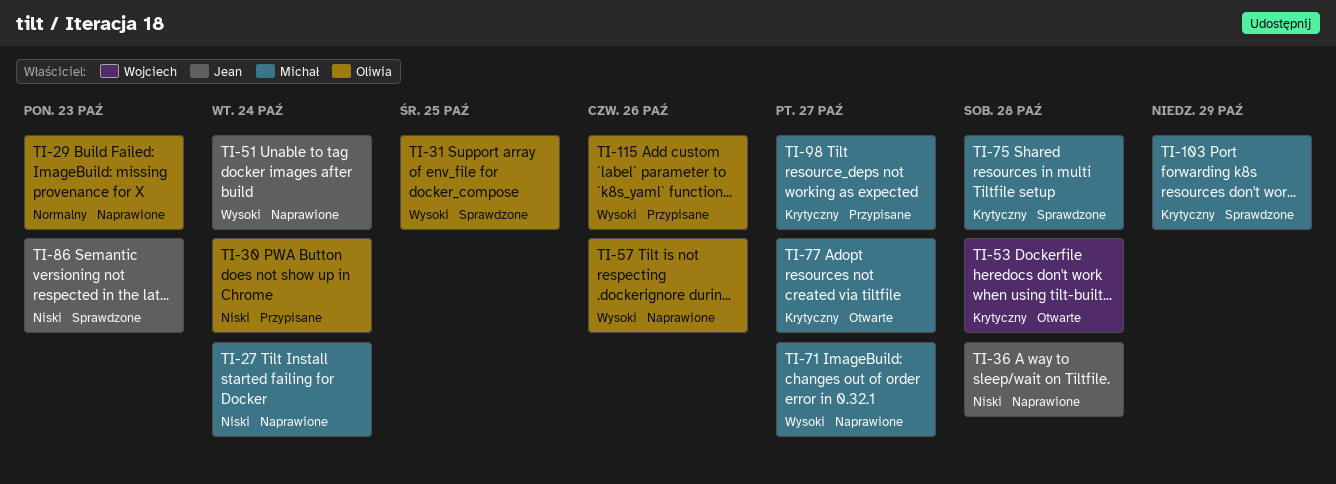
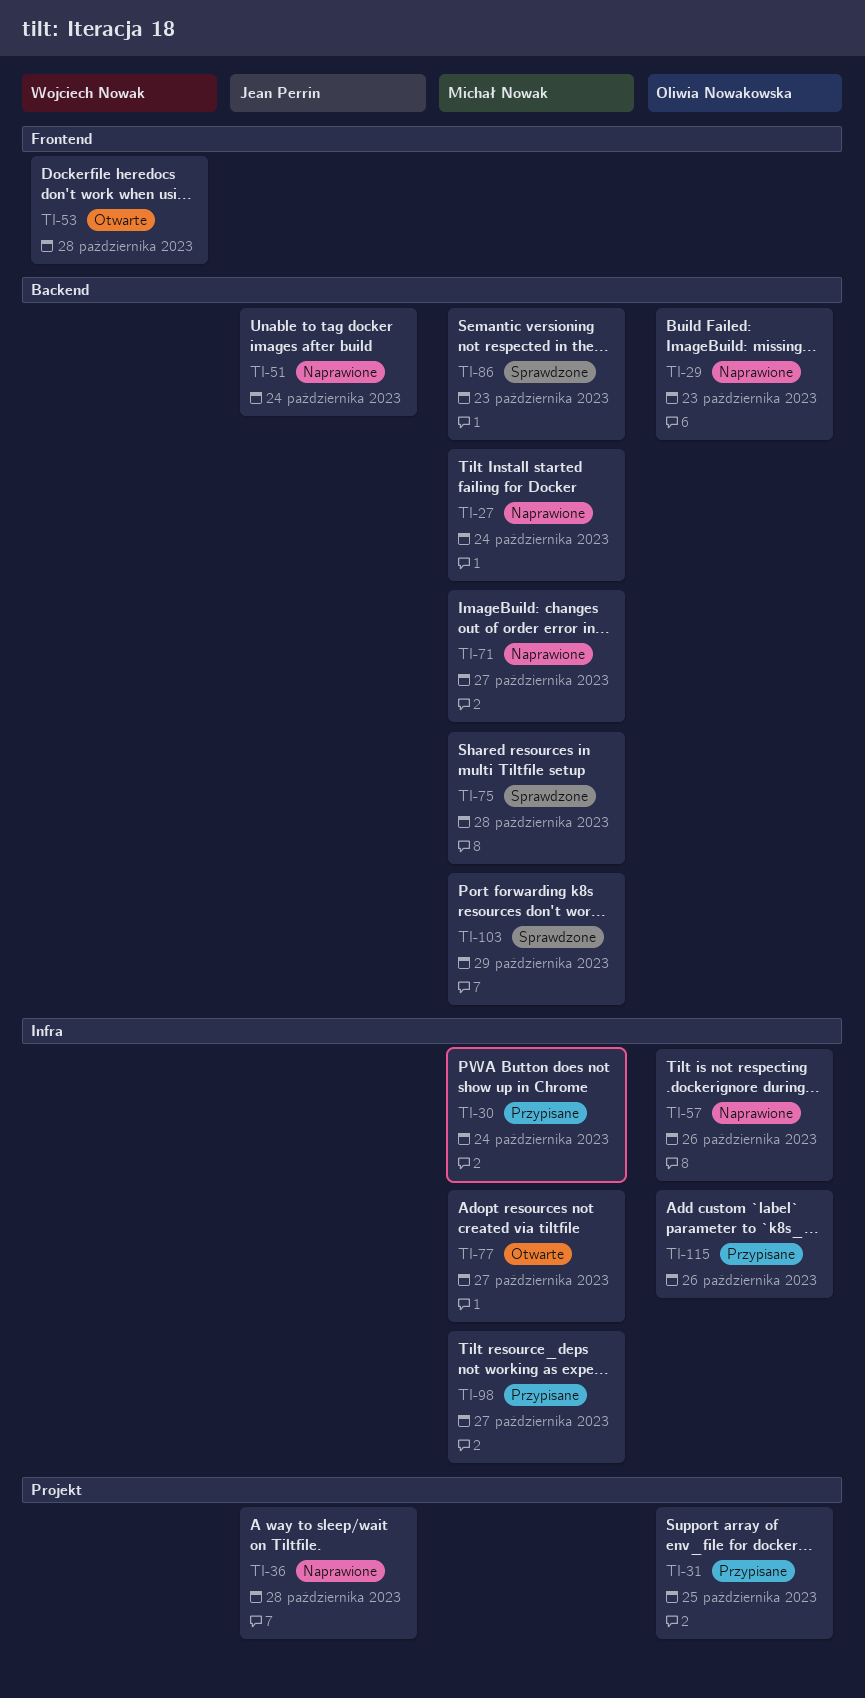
TI-30, owner: Oliwia Nowakowska -> Michał Nowak
TI-31, status: Sprawdzone -> Przypisane
TI-86, owner: Jean Perrin -> Michał Nowak

